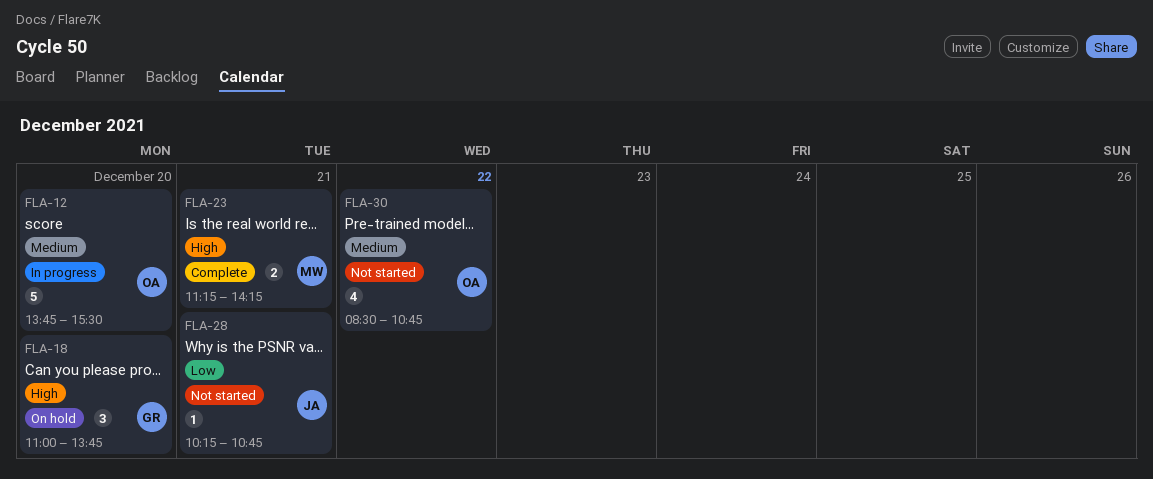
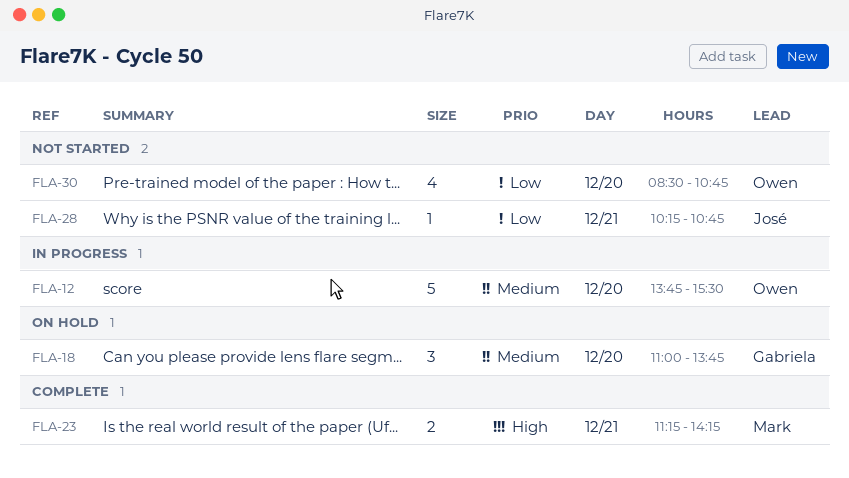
FLA-18, priority: High -> Medium
FLA-30, priority: Medium -> Low
FLA-30, day: Dec 22 -> Dec 20

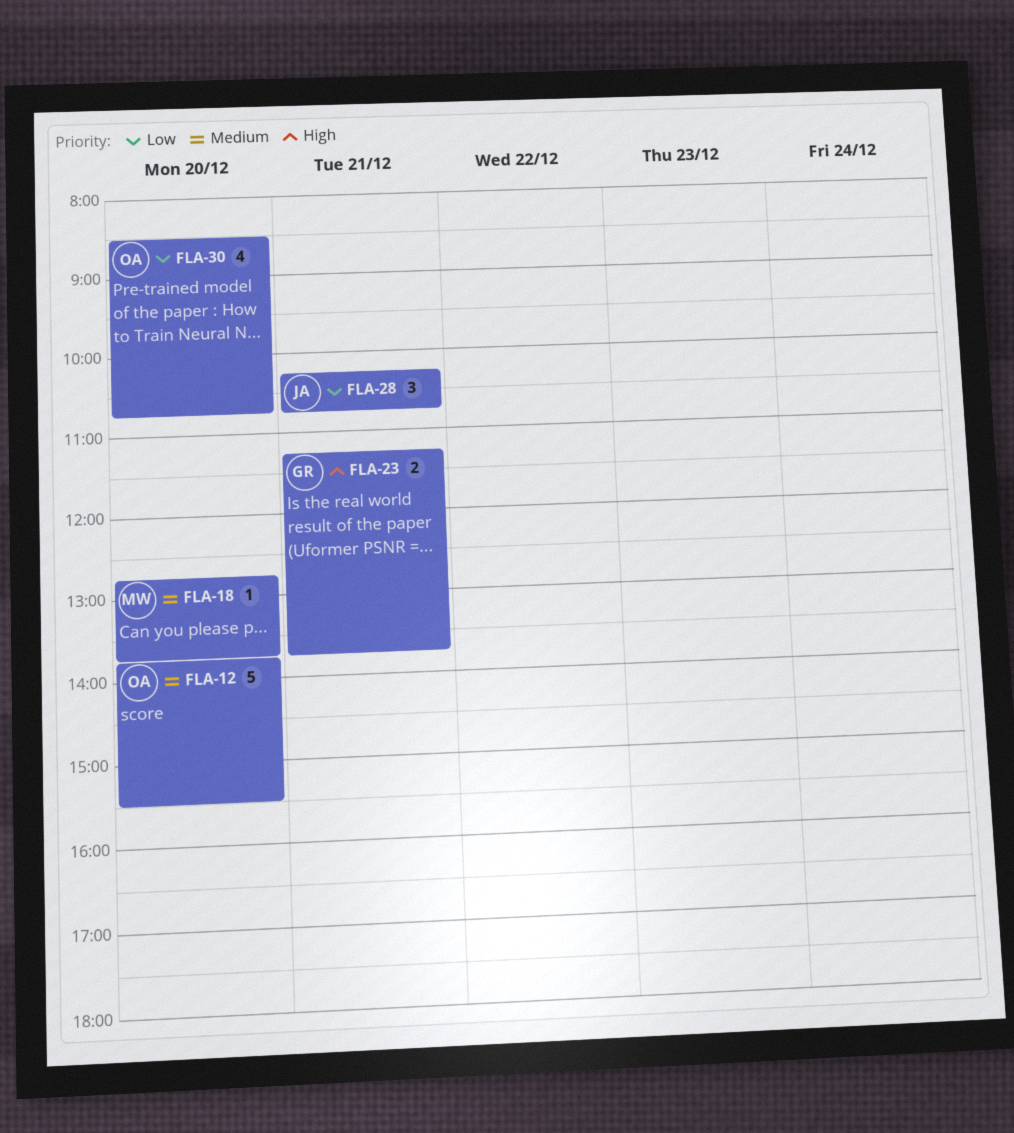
FLA-18, owner: Gabriela -> Mark
FLA-18, estimate: 3 -> 1
FLA-18, begins: 11:00 -> 12:45
FLA-23, owner: Mark -> Gabriela
FLA-23, ends: 14:15 -> 13:45
FLA-28, estimate: 1 -> 3

